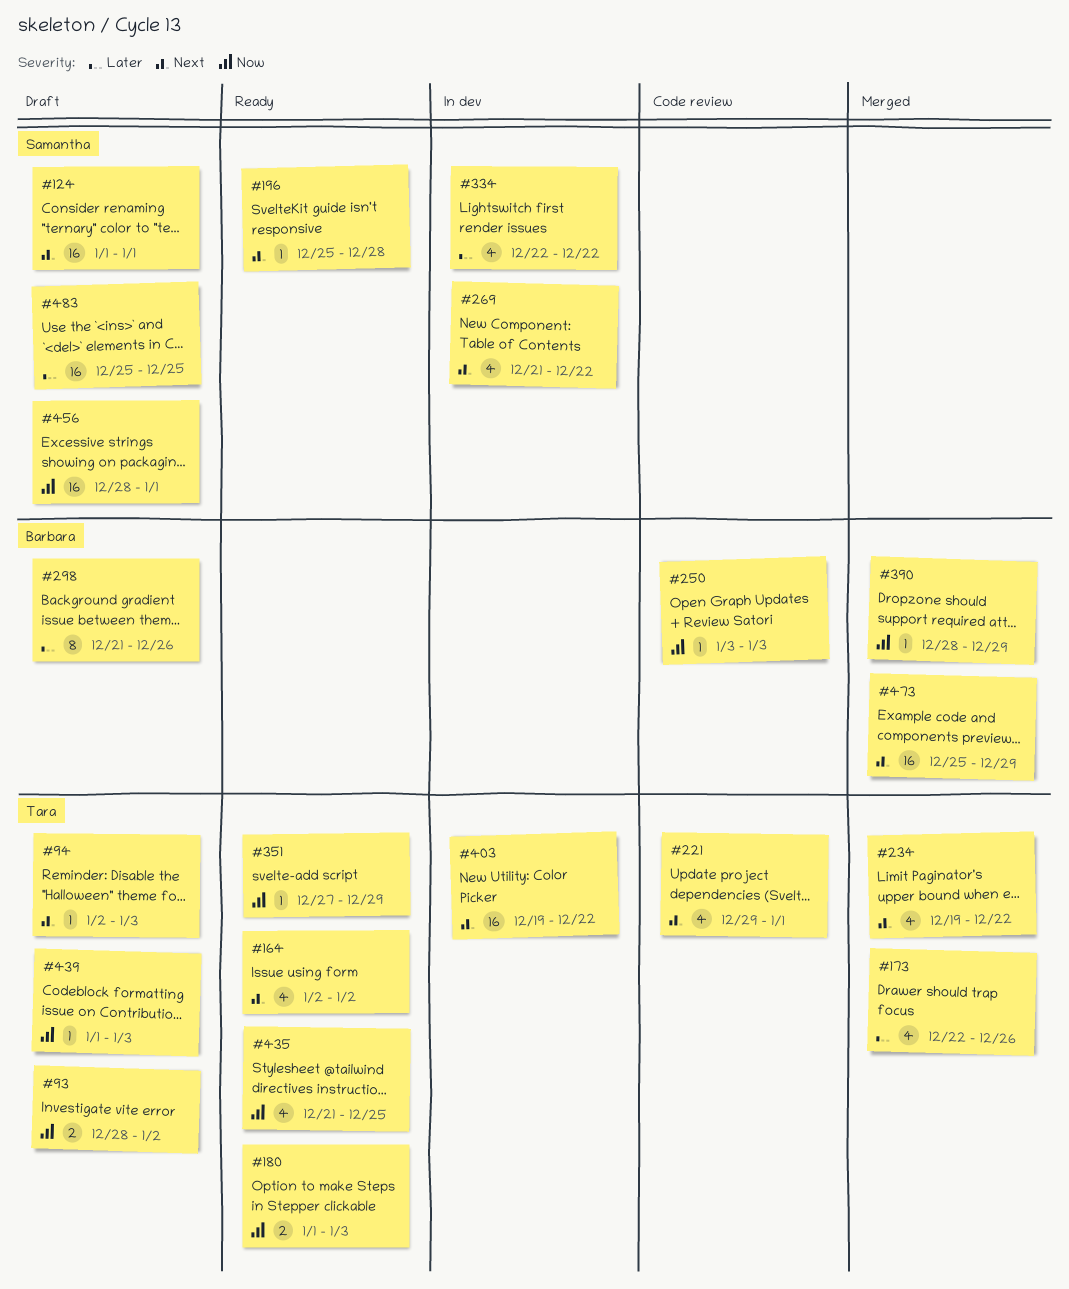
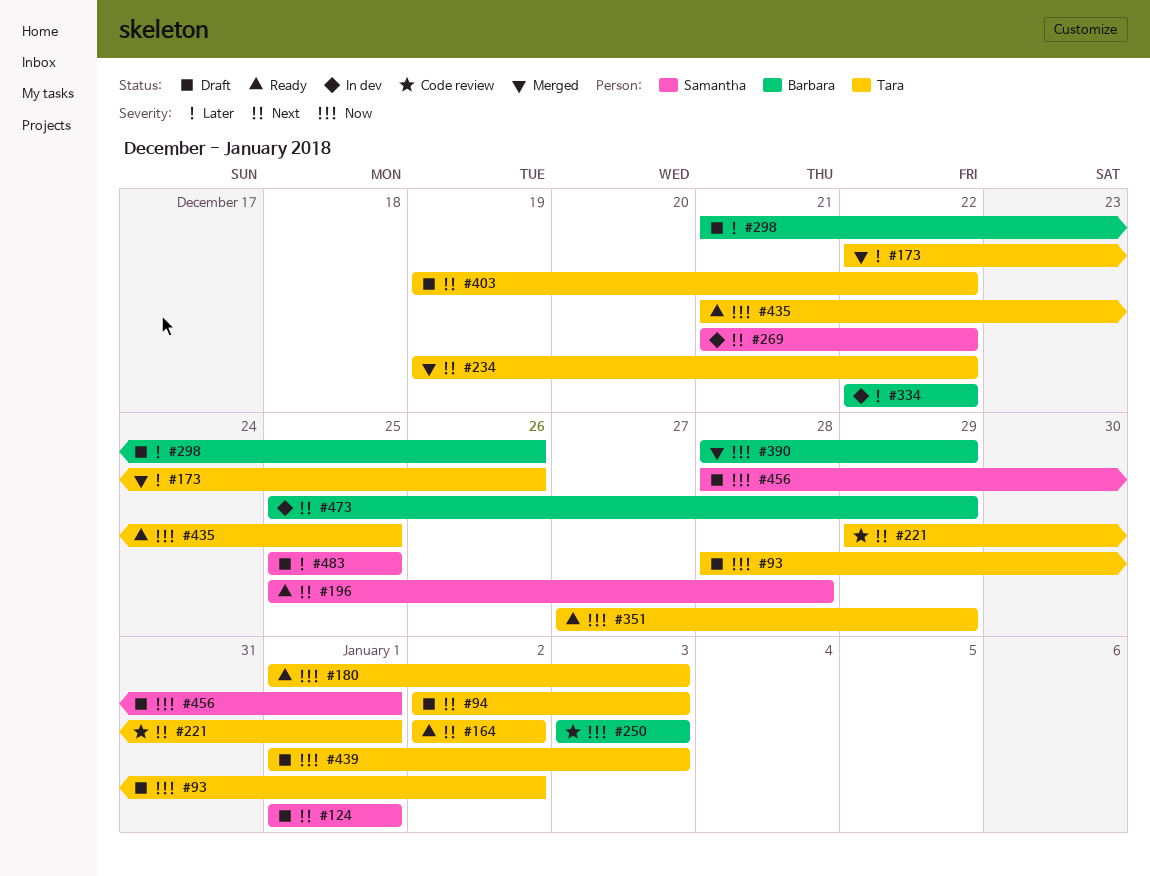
#334, owner: Samantha -> Barbara
#403, status: In dev -> Draft
#473, status: Merged -> In dev

